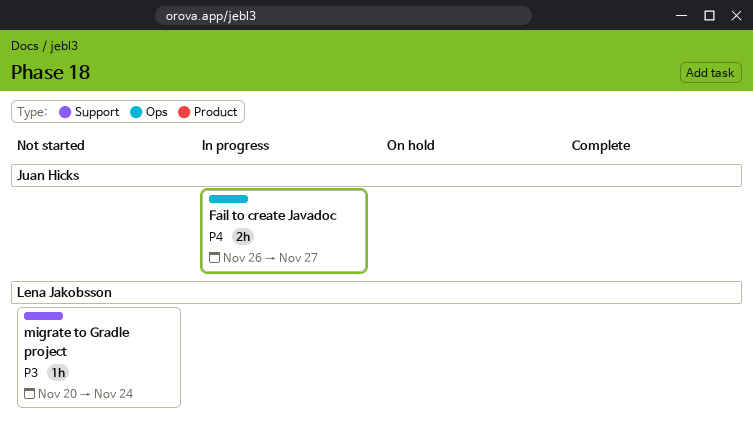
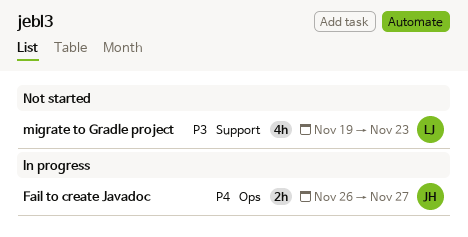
migrate to Gradle project, estimate: 1h -> 4h
migrate to Gradle project, start: Nov 20 -> Nov 19
migrate to Gradle project, due: Nov 24 -> Nov 23

